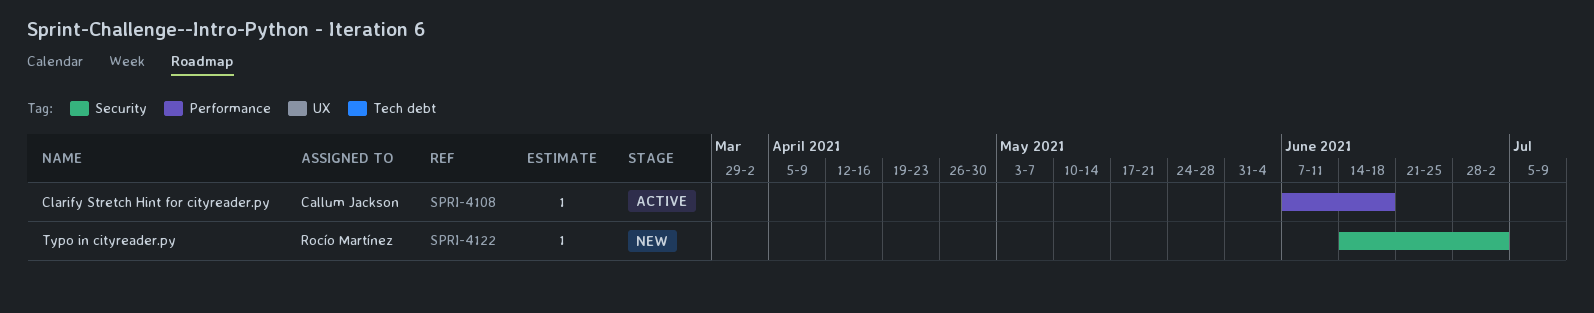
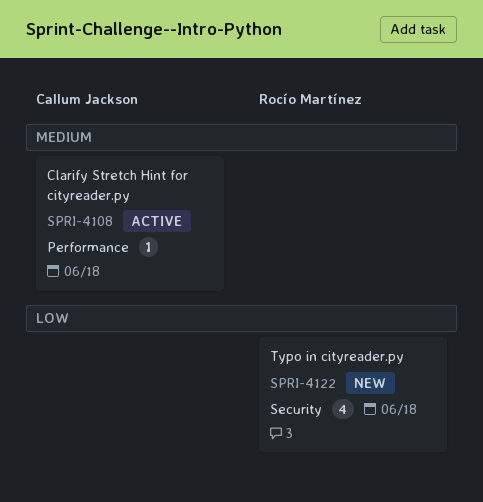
SPRI-4122, estimate: 1 -> 4
SPRI-4122, due: Jul 2 -> Jun 18

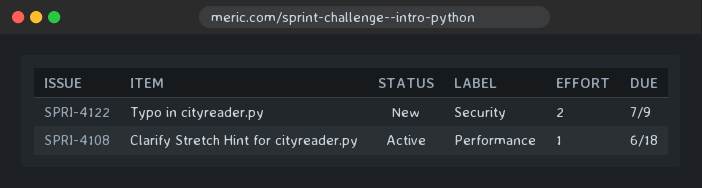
SPRI-4122, estimate: 4 -> 2
SPRI-4122, due: Jun 18 -> Jul 9

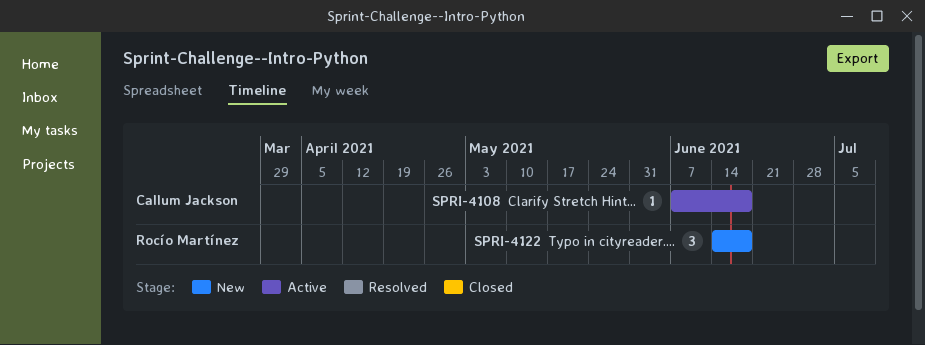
SPRI-4122, estimate: 2 -> 3
SPRI-4122, due: Jul 9 -> Jun 18

